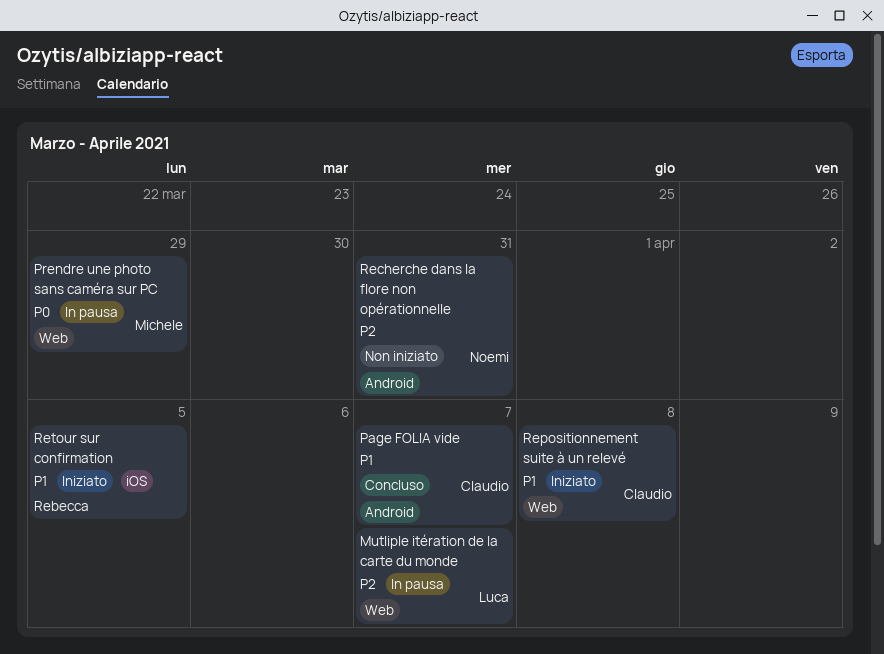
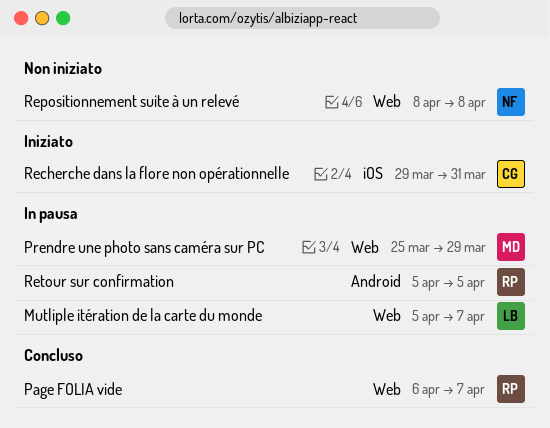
Page FOLIA vide, owner: Claudio -> Rebecca
Page FOLIA vide, label: Android -> Web
Recherche dans la flore non opérationnelle, status: Non iniziato -> Iniziato
Recherche dans la flore non opérationnelle, owner: Noemi -> Claudio
Recherche dans la flore non opérationnelle, label: Android -> iOS
Repositionnement suite à un relevé, status: Iniziato -> Non iniziato
Repositionnement suite à un relevé, owner: Claudio -> Noemi
Retour sur confirmation, status: Iniziato -> In pausa
Retour sur confirmation, label: iOS -> Android

